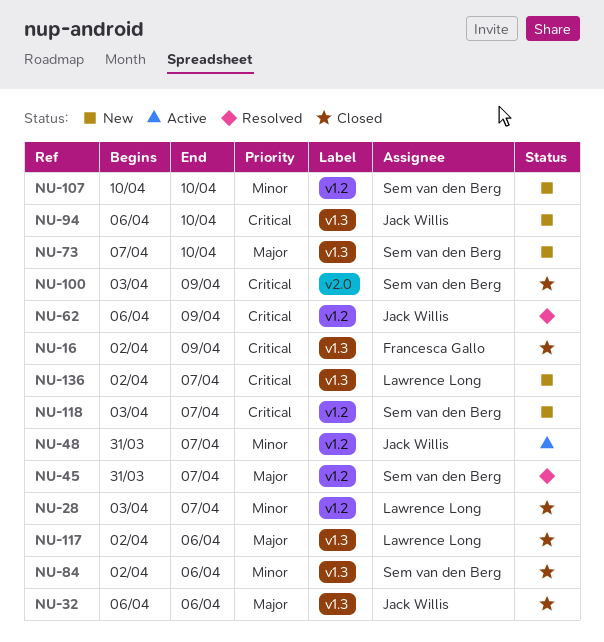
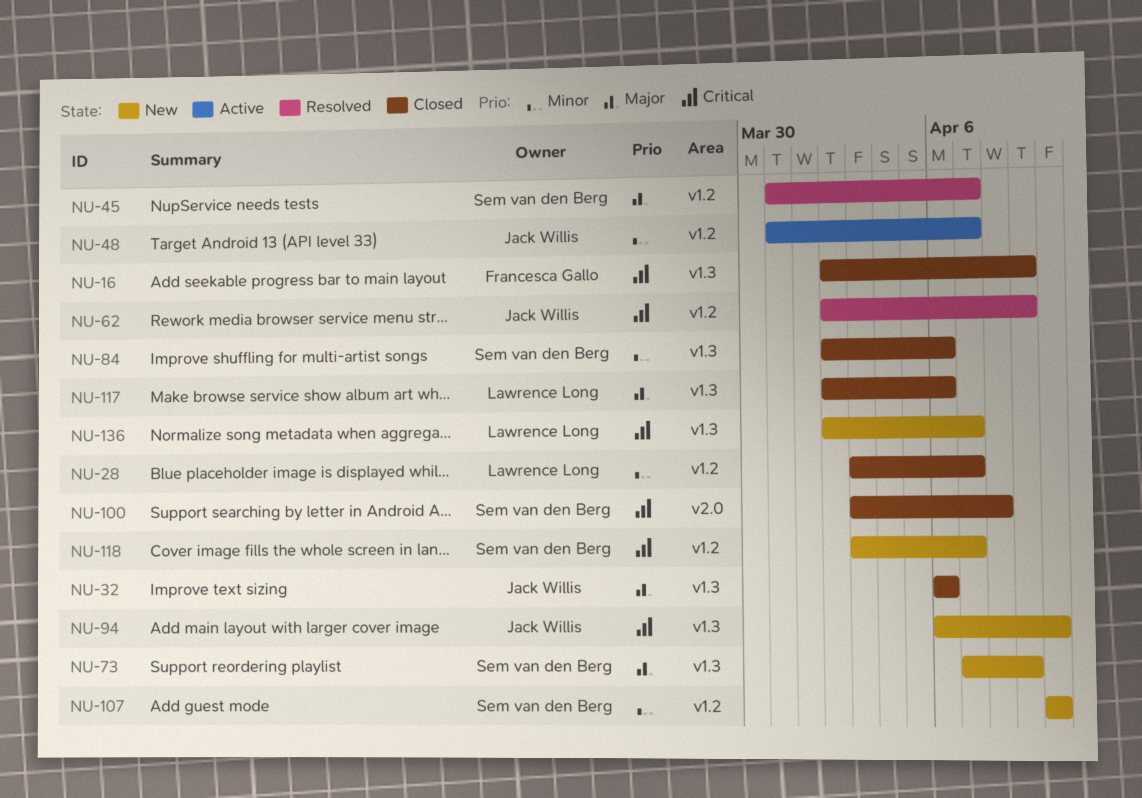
NU-62, start: Apr 6 -> Apr 2
NU-73, due: Apr 10 -> Apr 9
NU-100, due: Apr 9 -> Apr 8

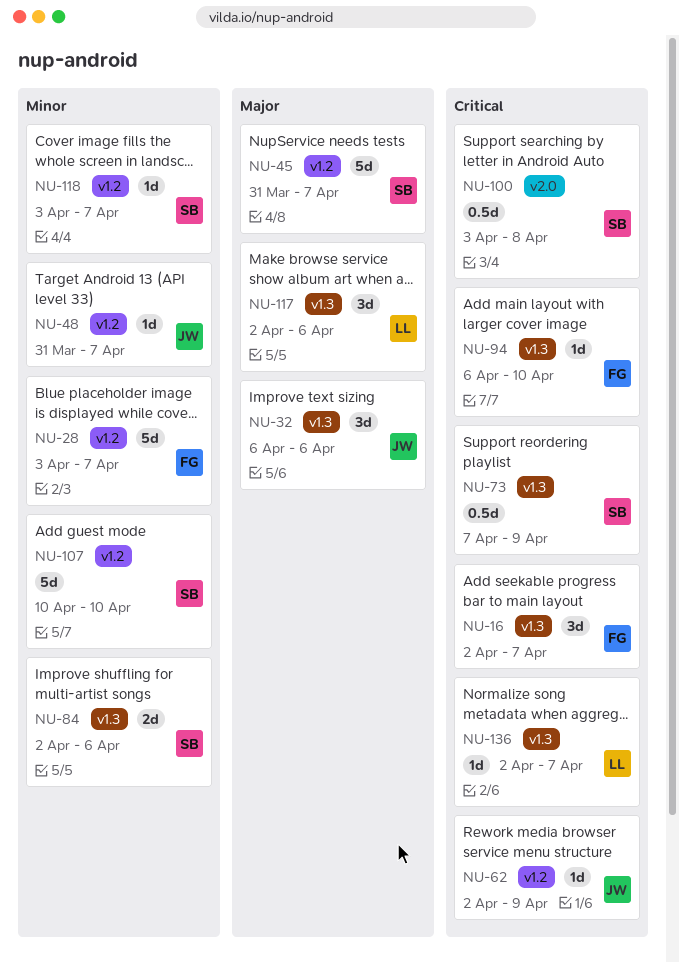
NU-16, due: Apr 9 -> Apr 7
NU-28, owner: Lawrence Long -> Francesca Gallo
NU-73, priority: Major -> Critical
NU-94, owner: Jack Willis -> Francesca Gallo
NU-118, priority: Critical -> Minor

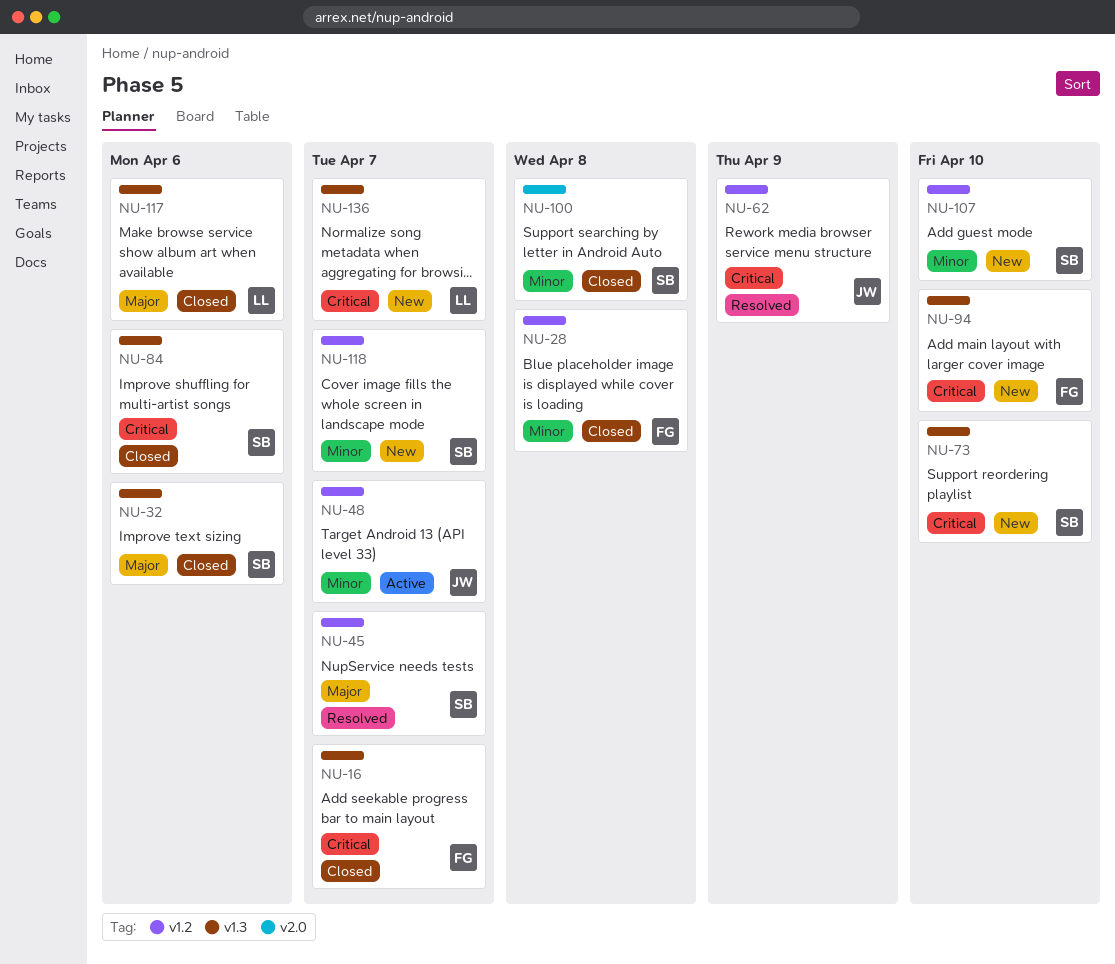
NU-28, due: Apr 7 -> Apr 8
NU-32, owner: JW -> SB
NU-73, due: Apr 9 -> Apr 10
NU-84, priority: Minor -> Critical
NU-100, priority: Critical -> Minor

